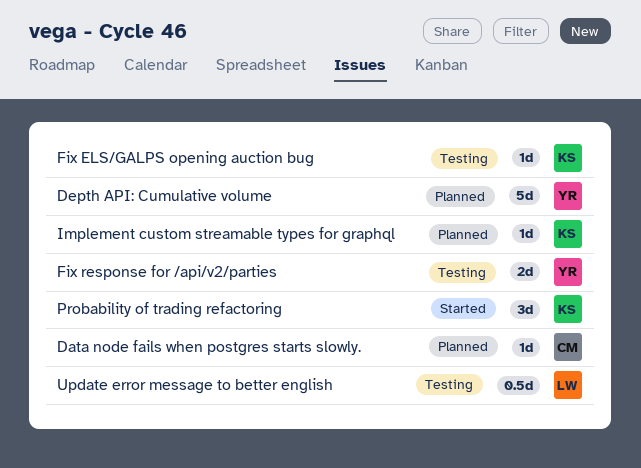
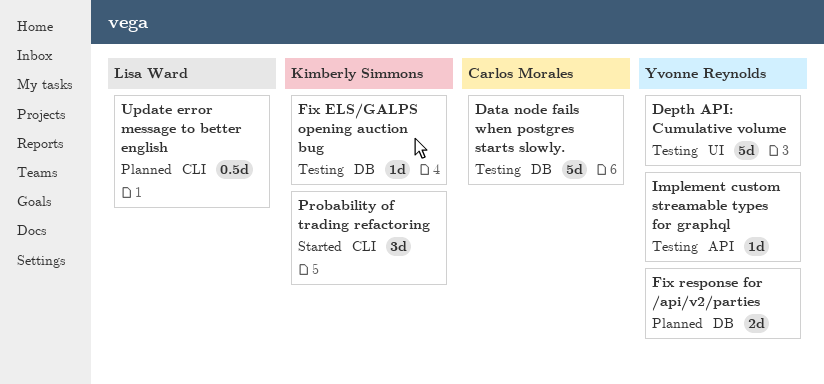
Data node fails when postgres starts slowly., status: Planned -> Testing
Data node fails when postgres starts slowly., estimate: 1d -> 5d
Depth API: Cumulative volume, status: Planned -> Testing
Fix response for /api/v2/parties, status: Testing -> Planned
Implement custom streamable types for graphql, status: Planned -> Testing
Implement custom streamable types for graphql, owner: Kimberly Simmons -> Yvonne Reynolds
Update error message to better english, status: Testing -> Planned

